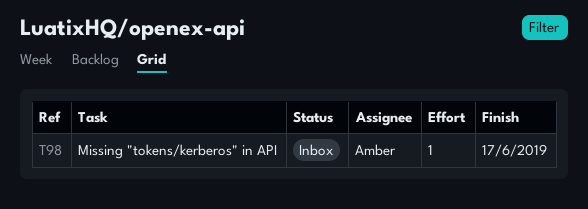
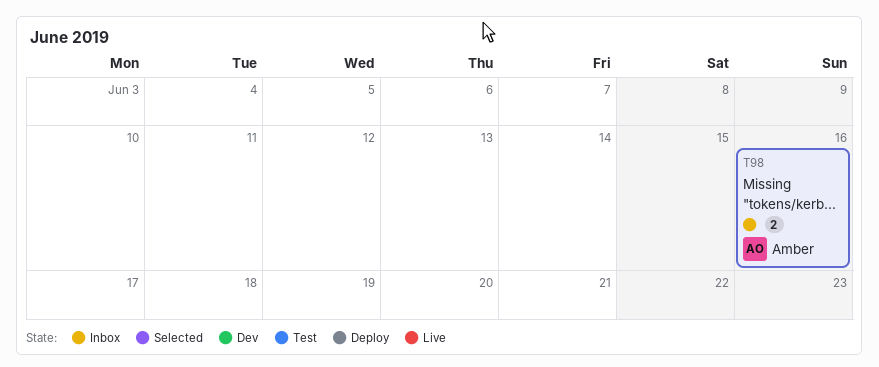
T98, estimate: 1 -> 2
T98, due: Jun 17 -> Jun 16

